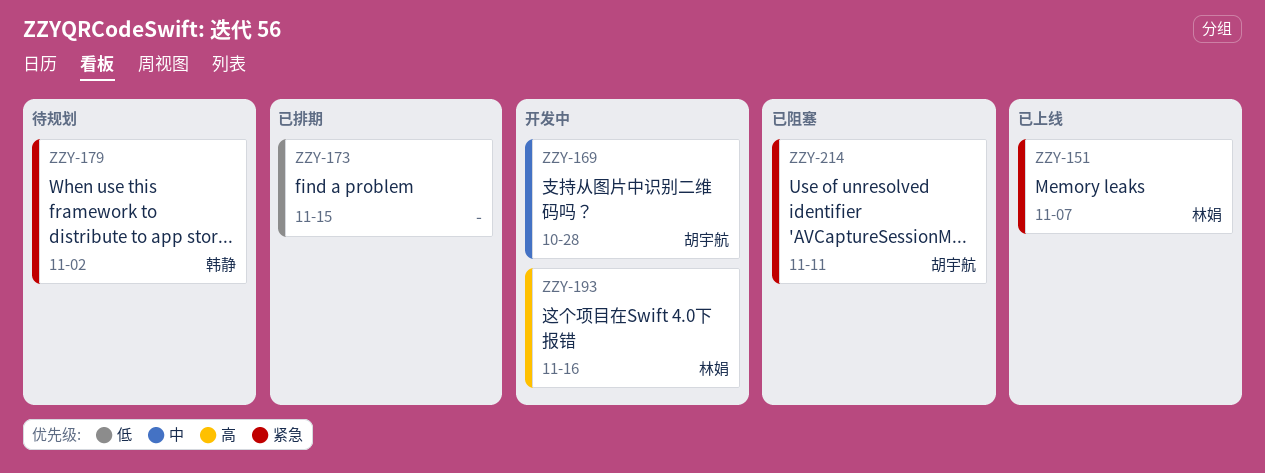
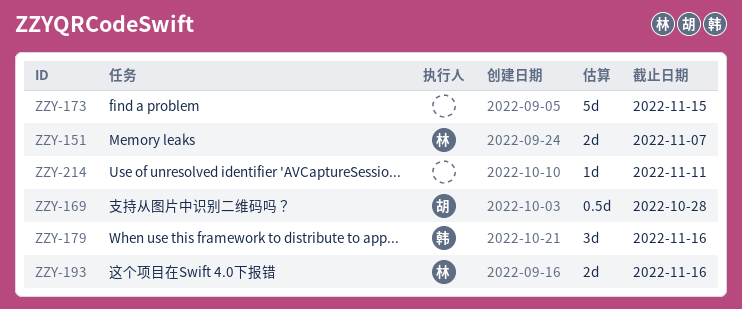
ZZY-179, due: Nov 2 -> Nov 16
ZZY-214, owner: 胡宇航 -> none

